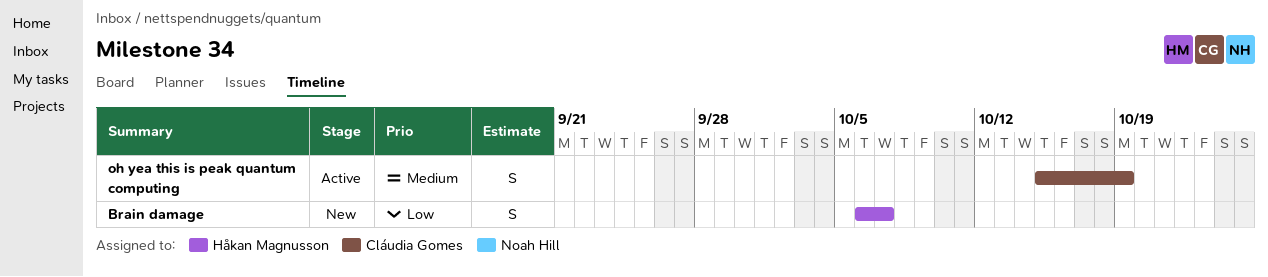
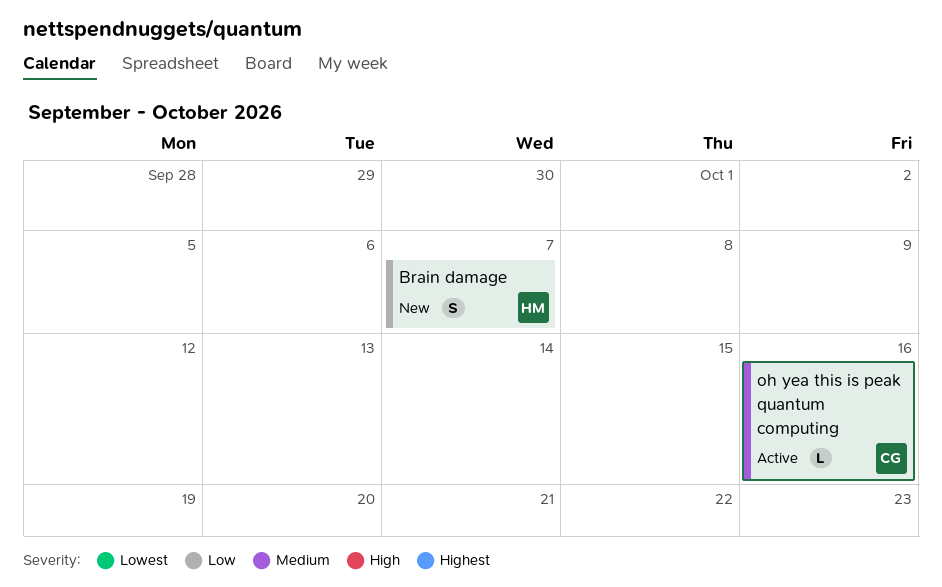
oh yea this is peak quantum computing, estimate: S -> L
oh yea this is peak quantum computing, due: Oct 19 -> Oct 16

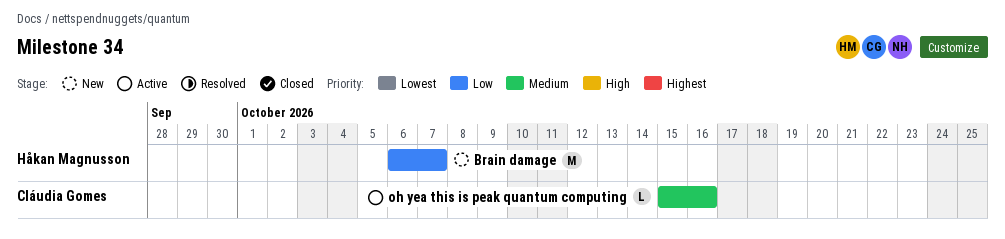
Brain damage, estimate: S -> M

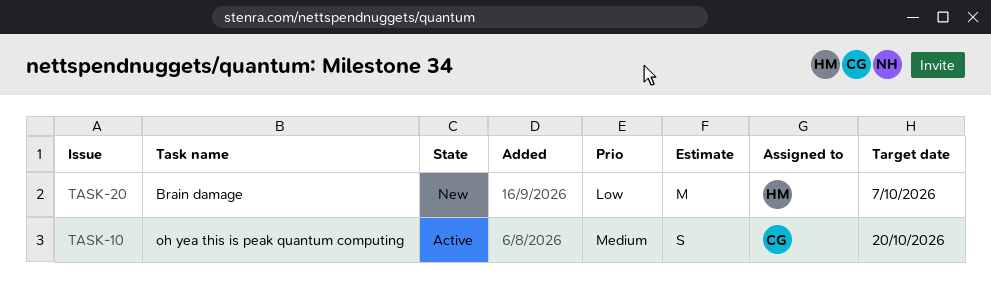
oh yea this is peak quantum computing, estimate: L -> S
oh yea this is peak quantum computing, due: Oct 16 -> Oct 20

